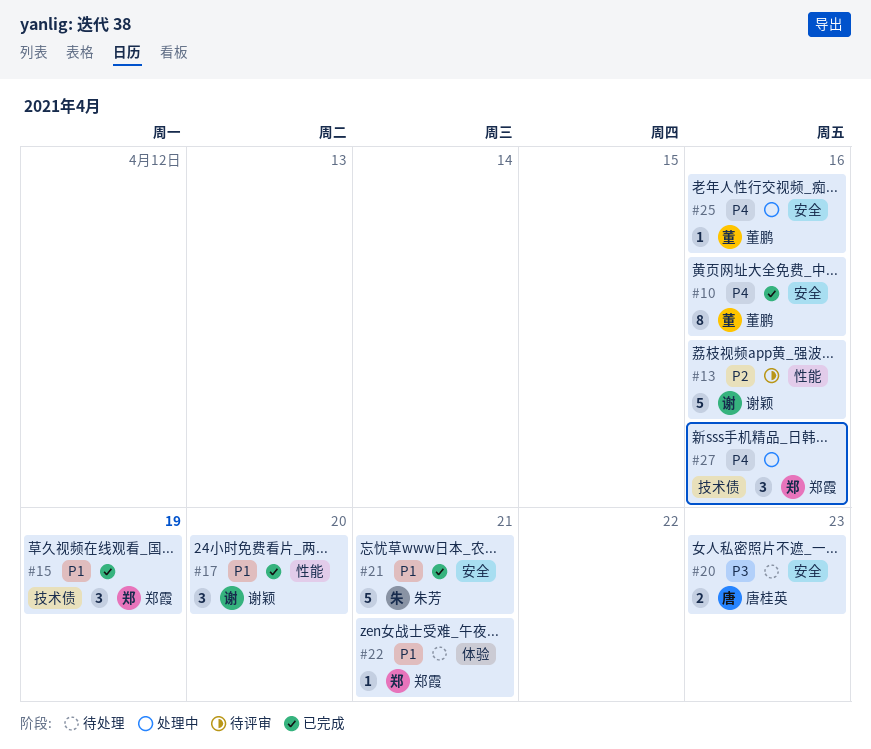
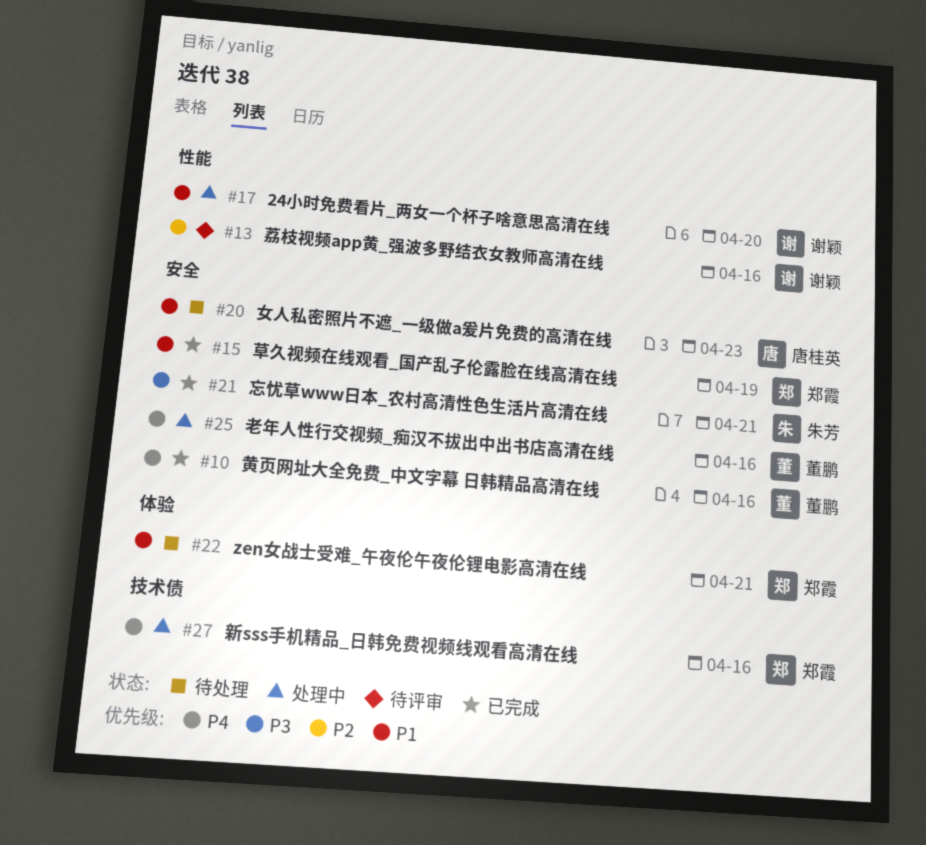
#15, label: 技术债 -> 安全
#17, status: 已完成 -> 处理中
#20, priority: P3 -> P1
#21, priority: P1 -> P3

